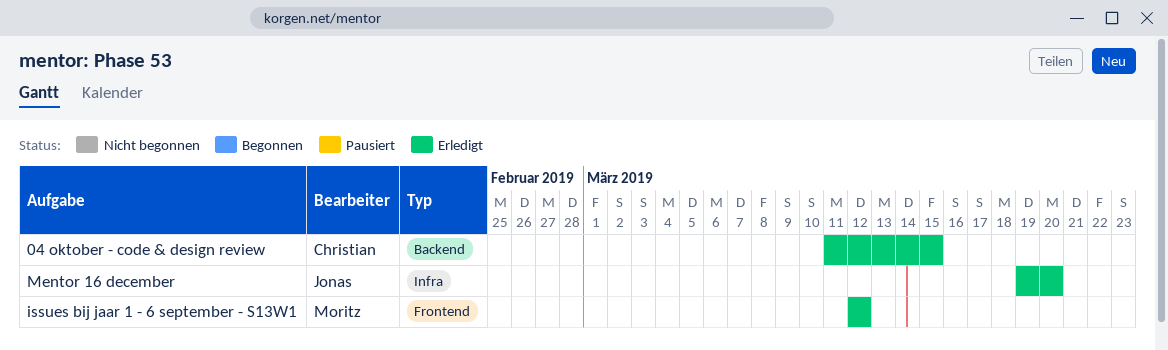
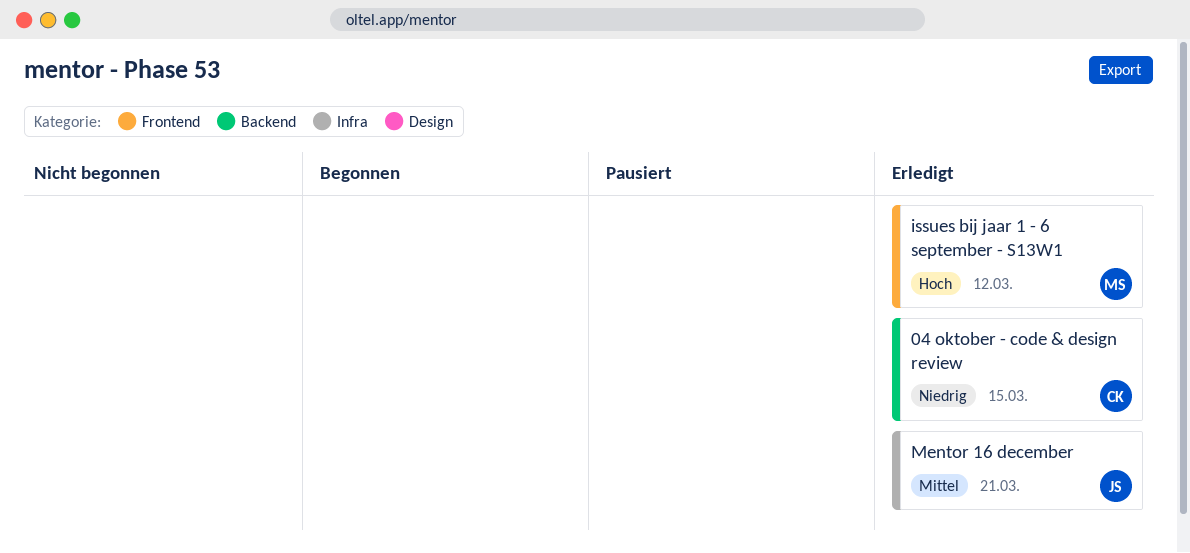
Mentor 16 december, due: Mar 20 -> Mar 21

